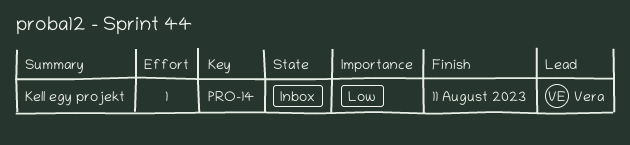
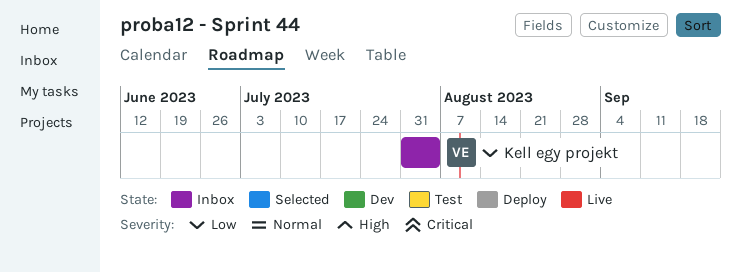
Kell egy projekt, due: Aug 11 -> Aug 4

